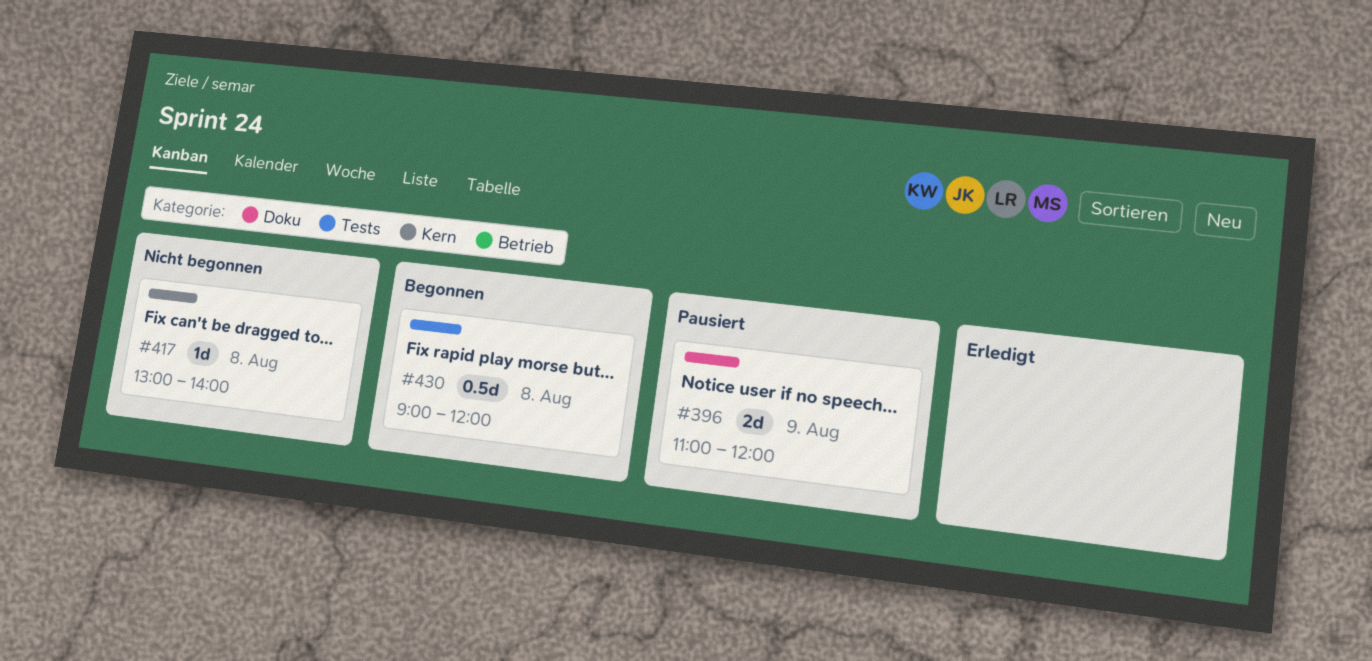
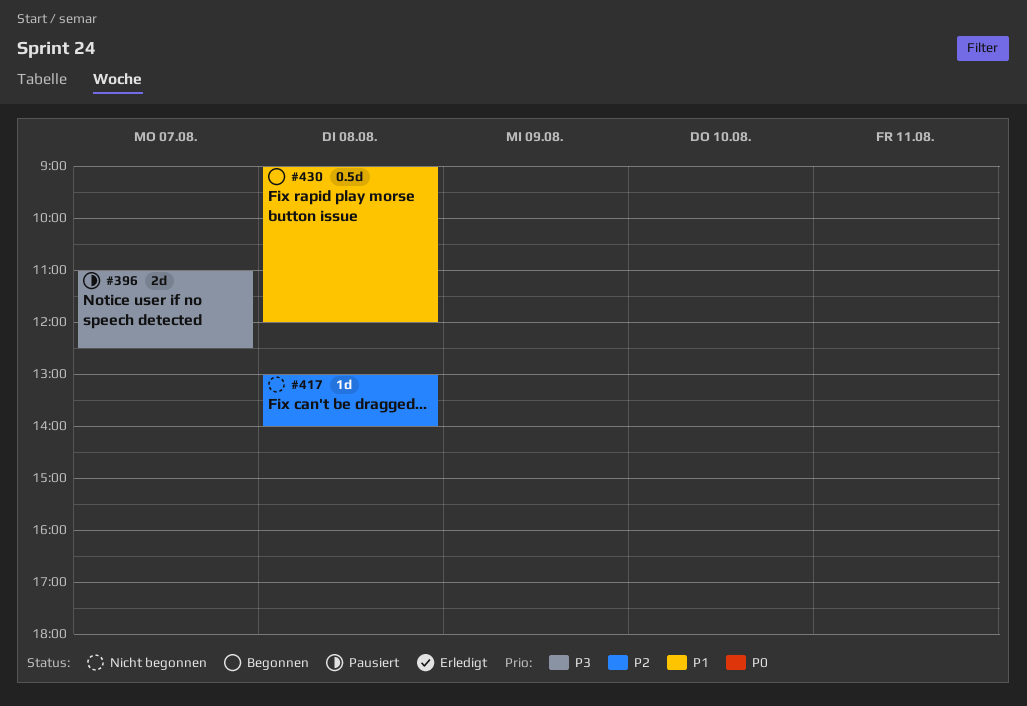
#396, day: Aug 9 -> Aug 7
#396, ends: 12:00 -> 12:30

